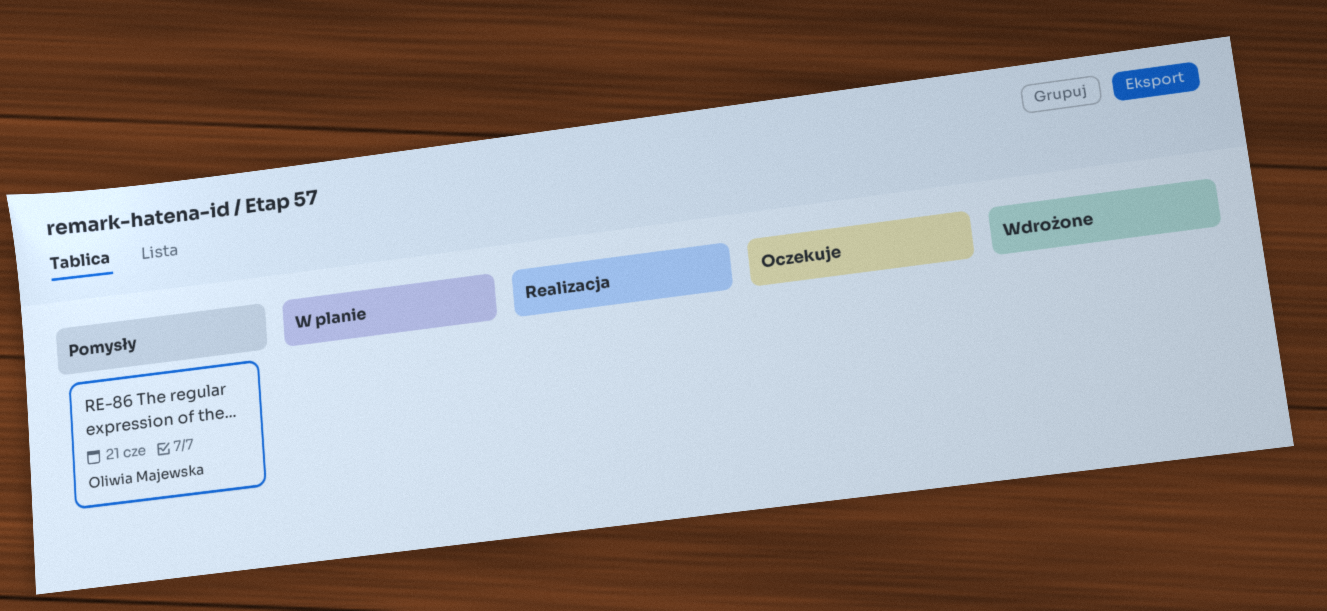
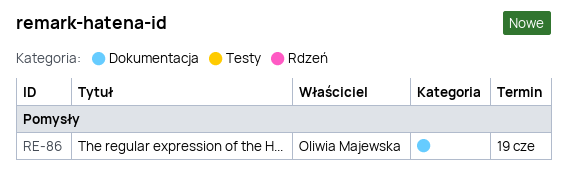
RE-86, due: Jun 21 -> Jun 19

